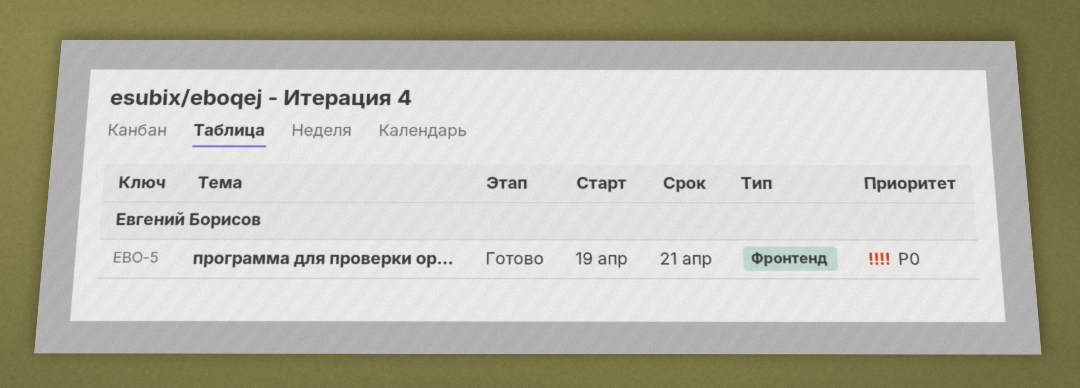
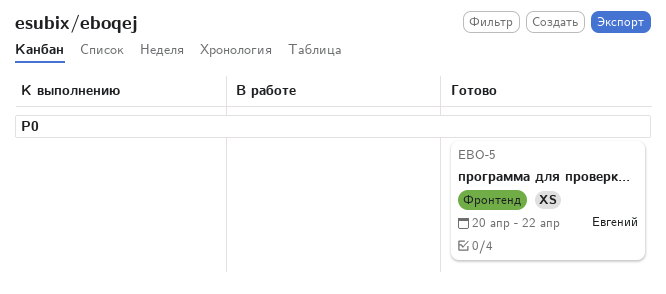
EBO-5, start: Apr 19 -> Apr 20
EBO-5, due: Apr 21 -> Apr 22

